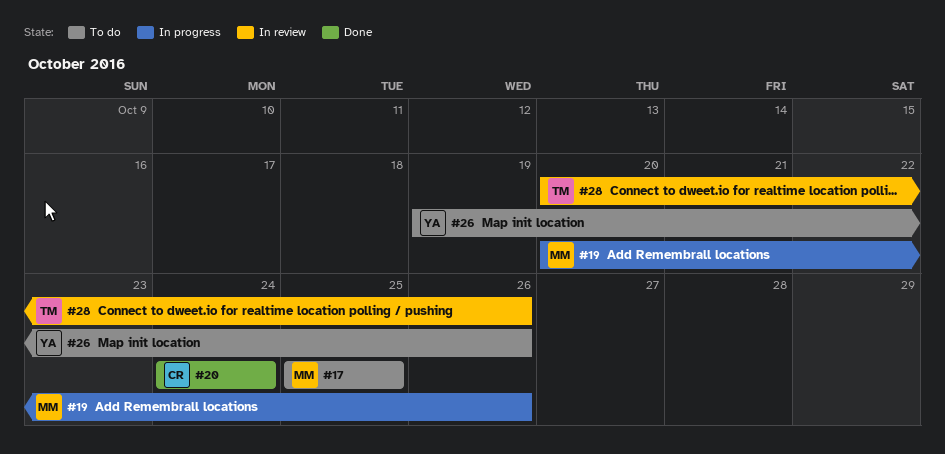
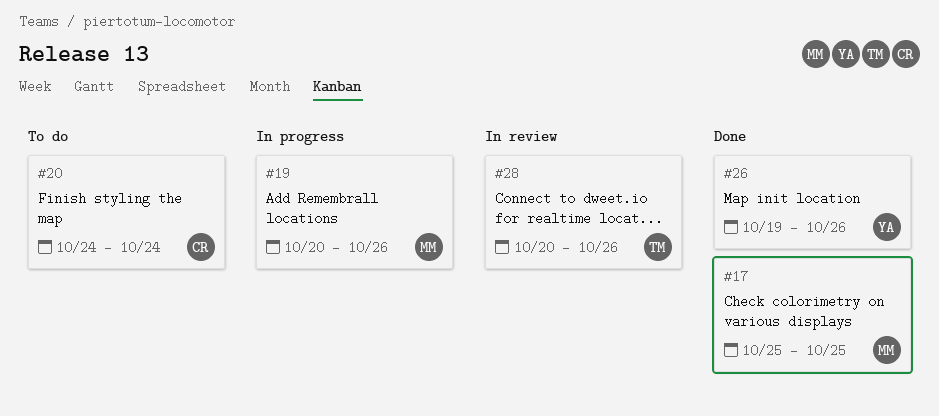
#17, status: To do -> Done
#20, status: Done -> To do
#26, status: To do -> Done

